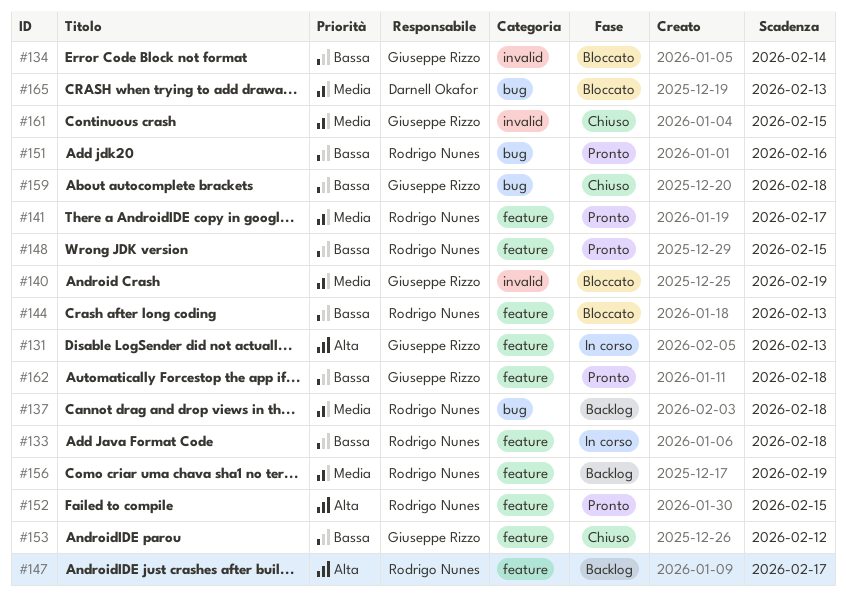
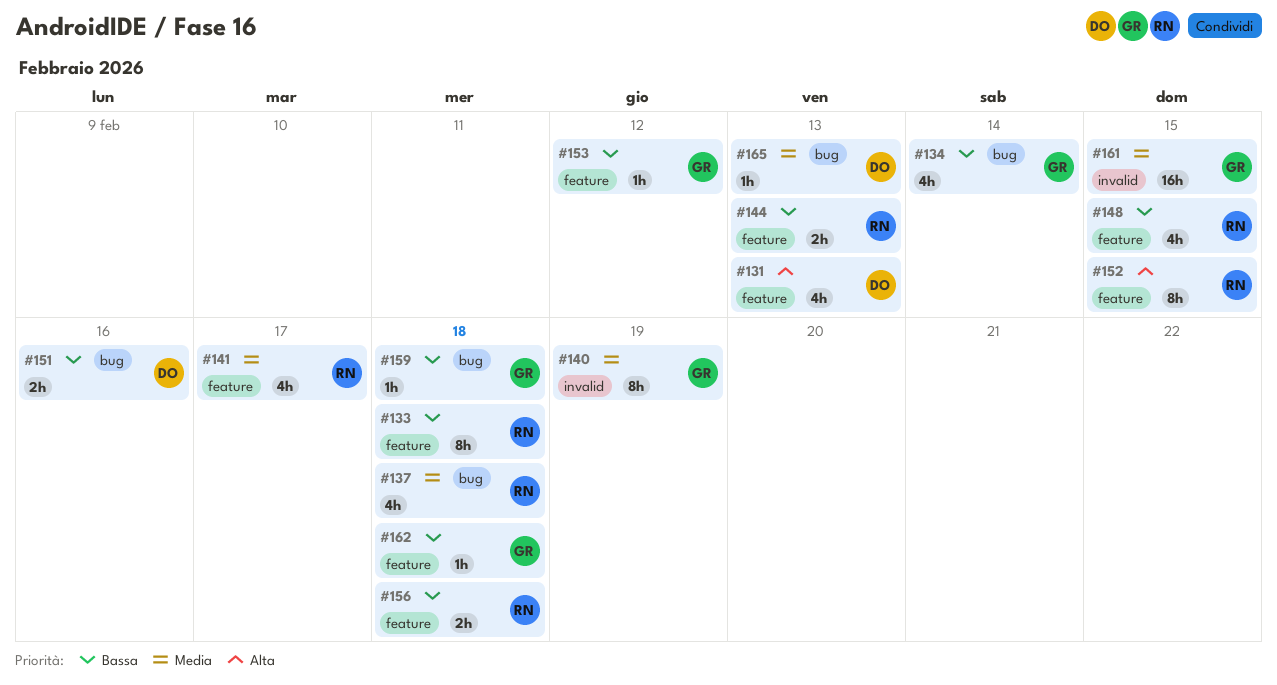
#131, owner: Giuseppe Rizzo -> Darnell Okafor
#134, label: invalid -> bug
#147: present -> none
#151, owner: Rodrigo Nunes -> Darnell Okafor
#156, priority: Media -> Bassa
#156, due: Feb 19 -> Feb 18

